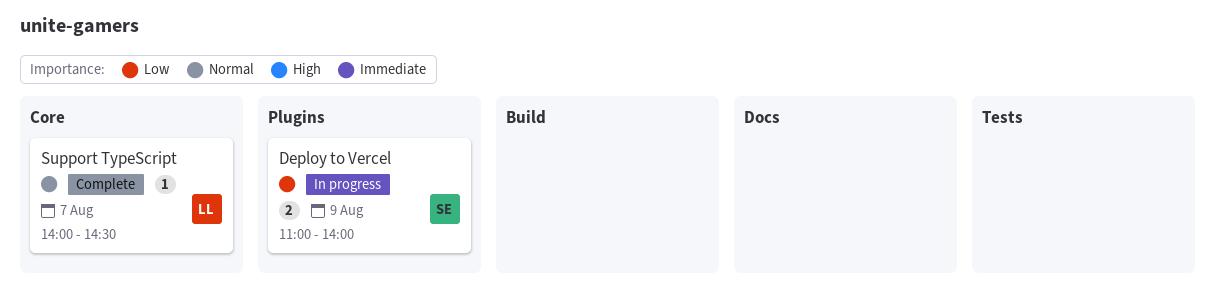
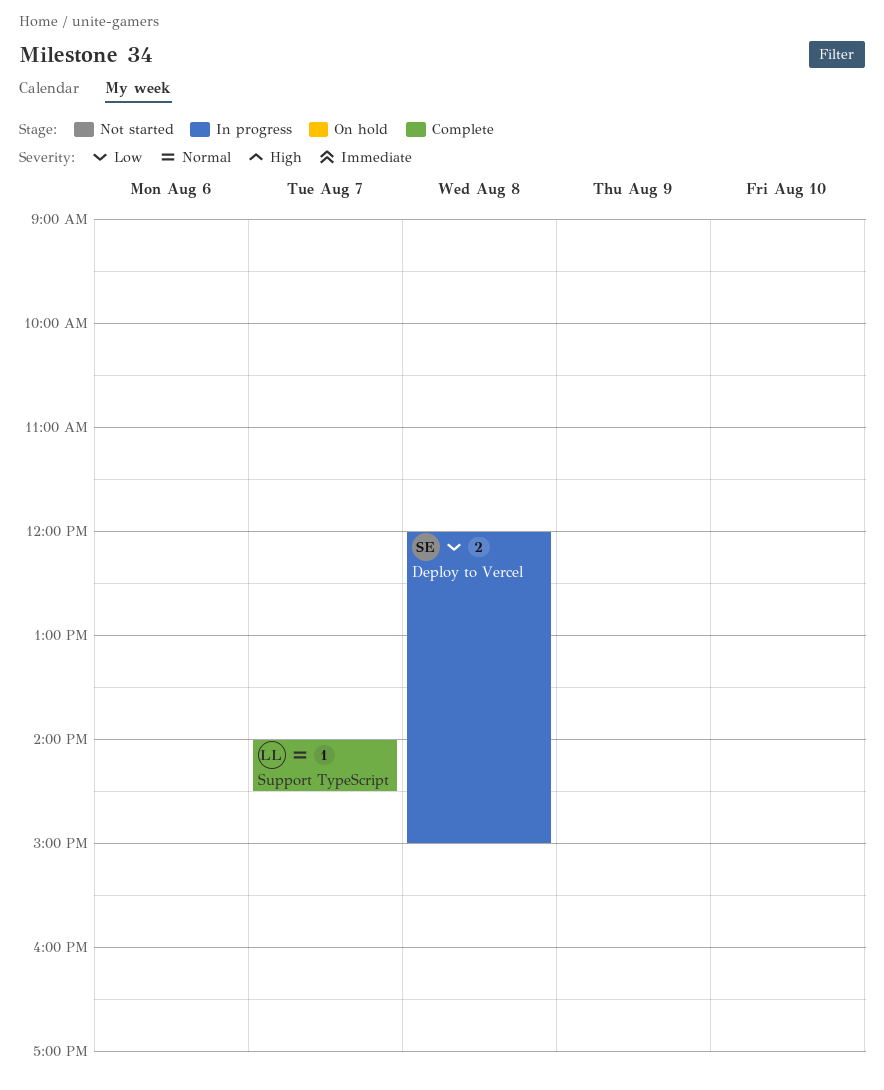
Deploy to Vercel, day: Aug 9 -> Aug 8
Deploy to Vercel, begins: 11:00 -> 12:00
Deploy to Vercel, ends: 14:00 -> 15:00

